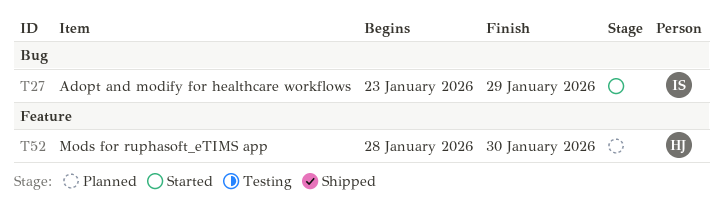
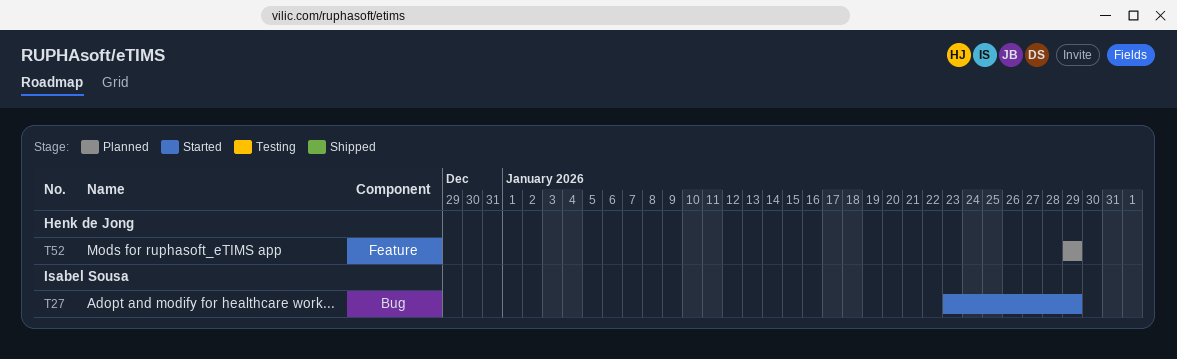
T52, start: Jan 28 -> Jan 29
T52, due: Jan 30 -> Jan 29

